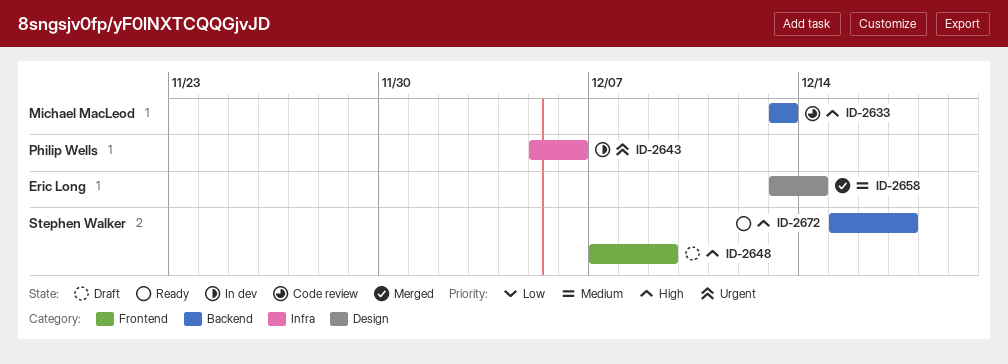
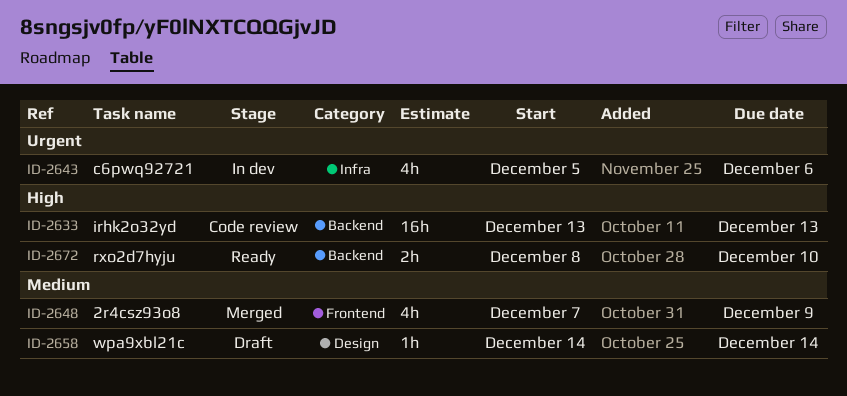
ID-2648, status: Draft -> Merged
ID-2648, priority: High -> Medium
ID-2658, status: Merged -> Draft
ID-2658, start: Dec 13 -> Dec 14
ID-2672, start: Dec 15 -> Dec 8
ID-2672, due: Dec 17 -> Dec 10

